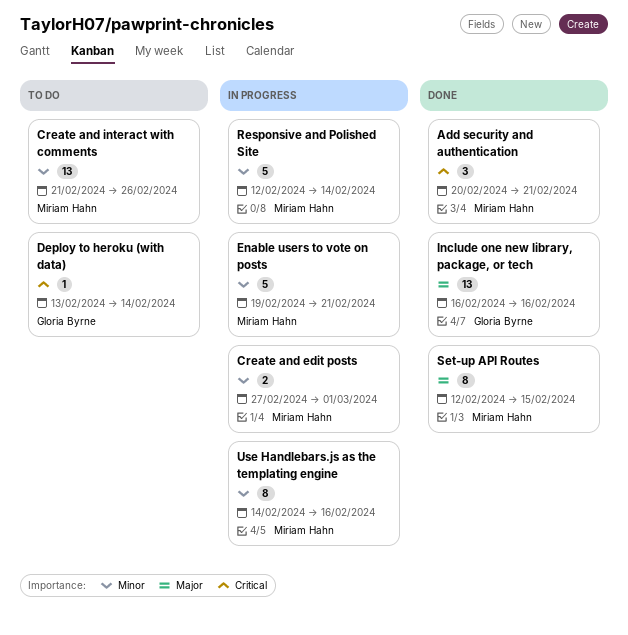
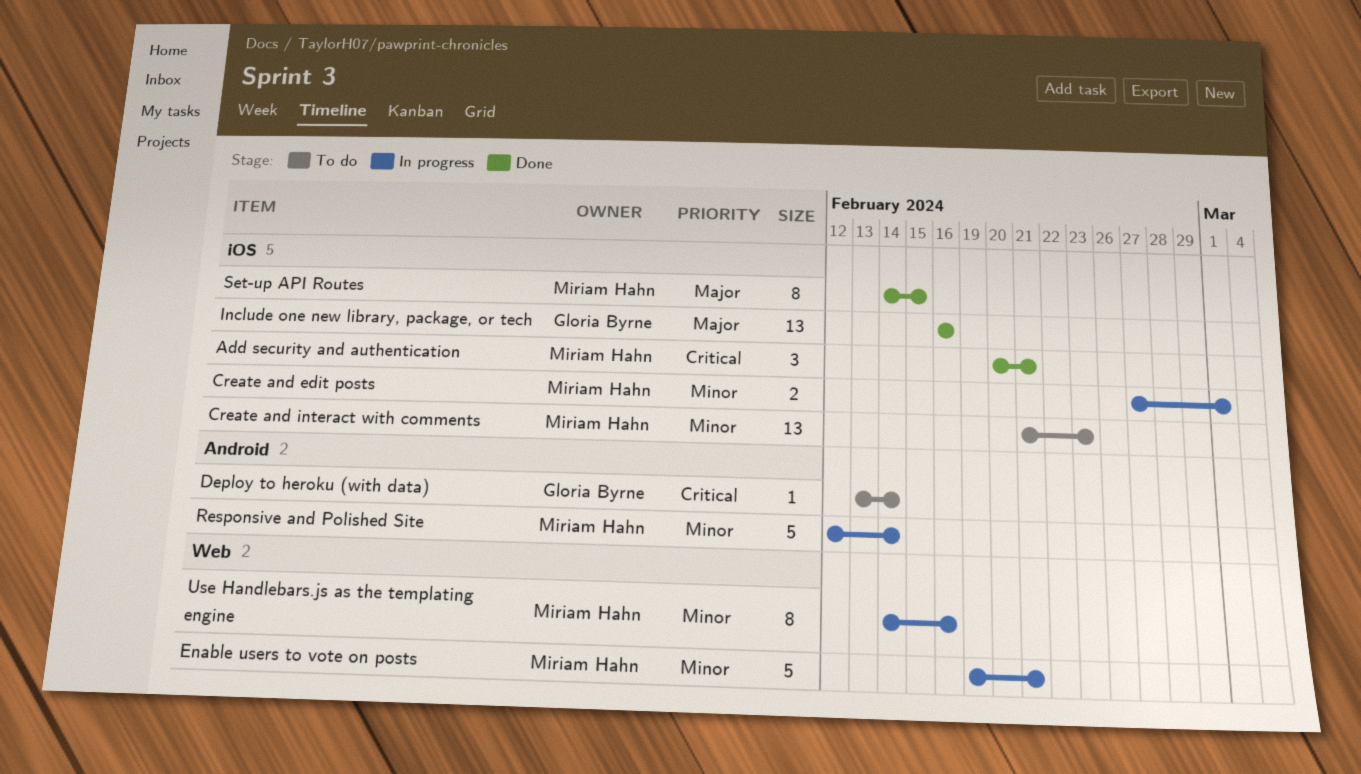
Create and interact with comments, due: Feb 26 -> Feb 23
Set-up API Routes, start: Feb 12 -> Feb 14

